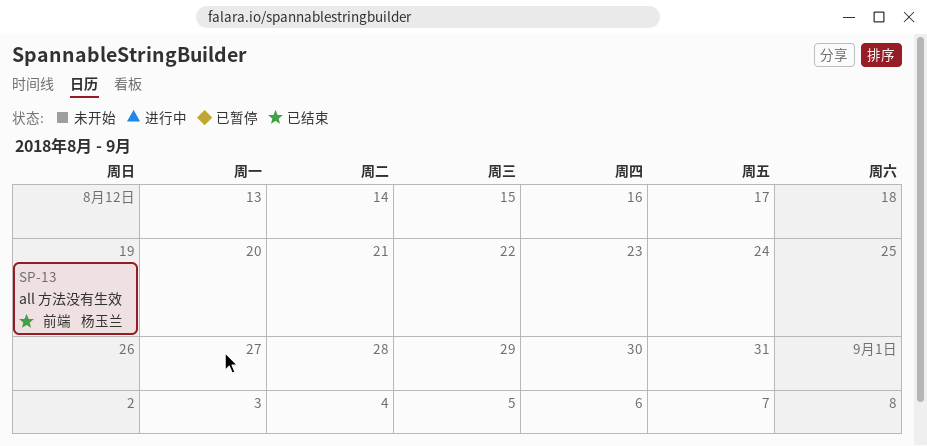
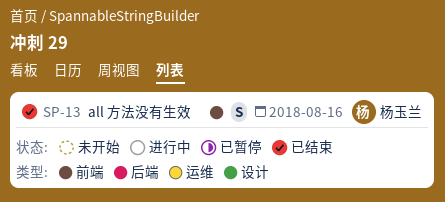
SP-13, due: Aug 19 -> Aug 16

